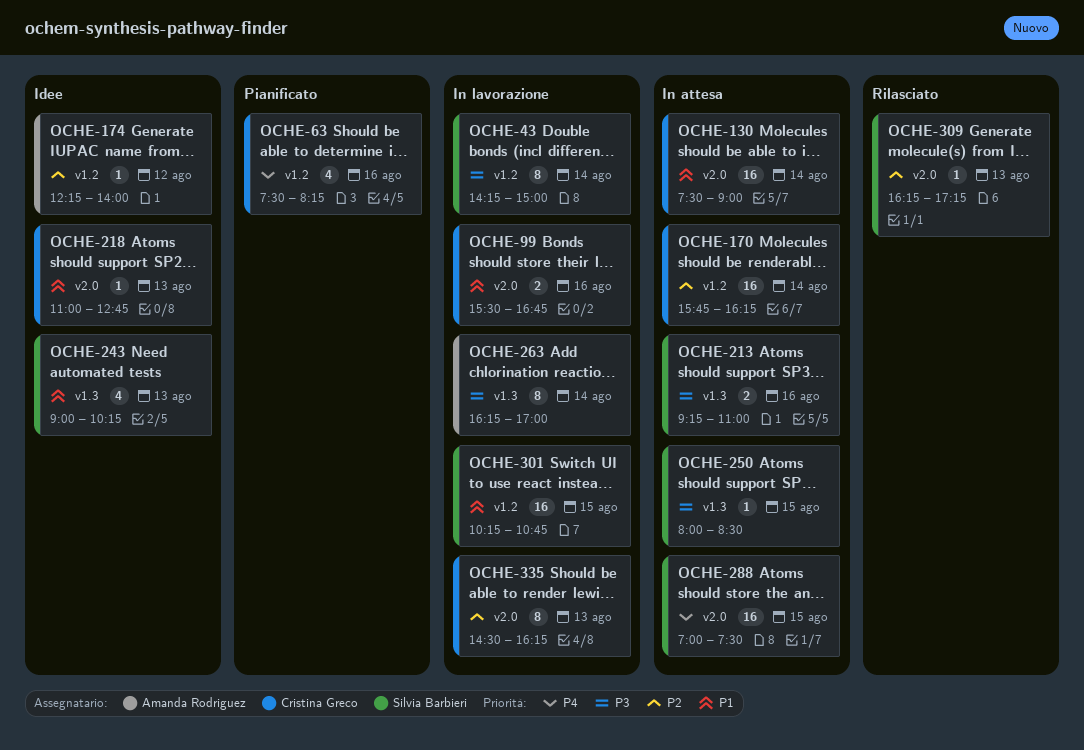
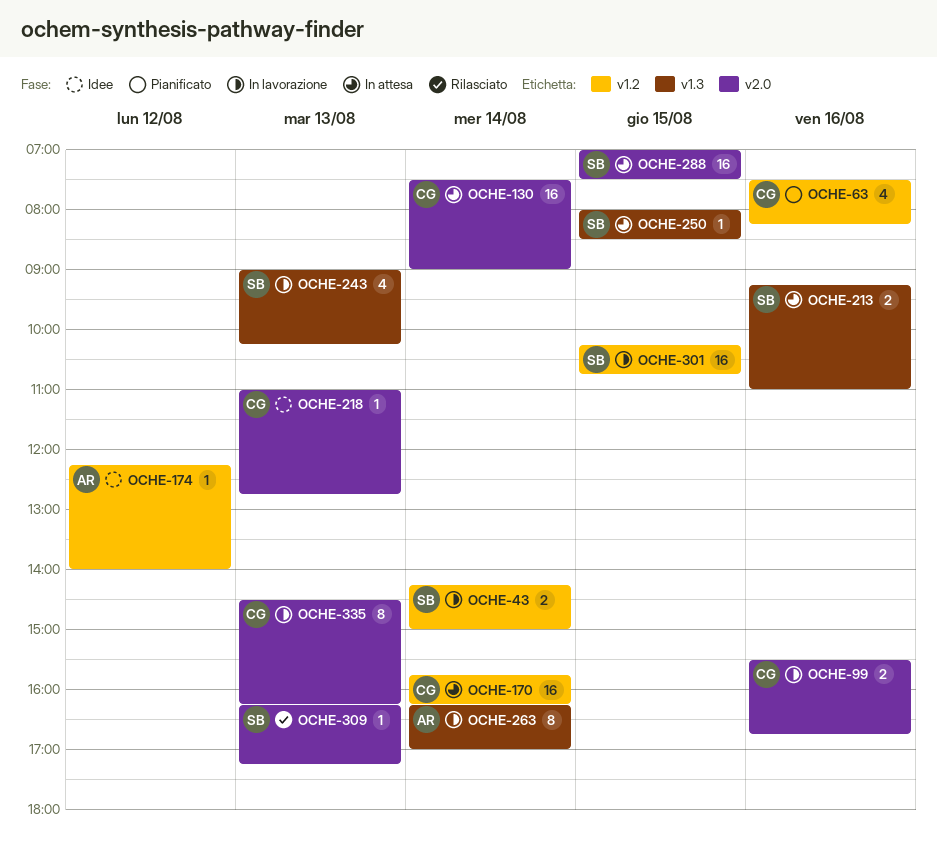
OCHE-43, estimate: 8 -> 2
OCHE-243, status: Idee -> In lavorazione

